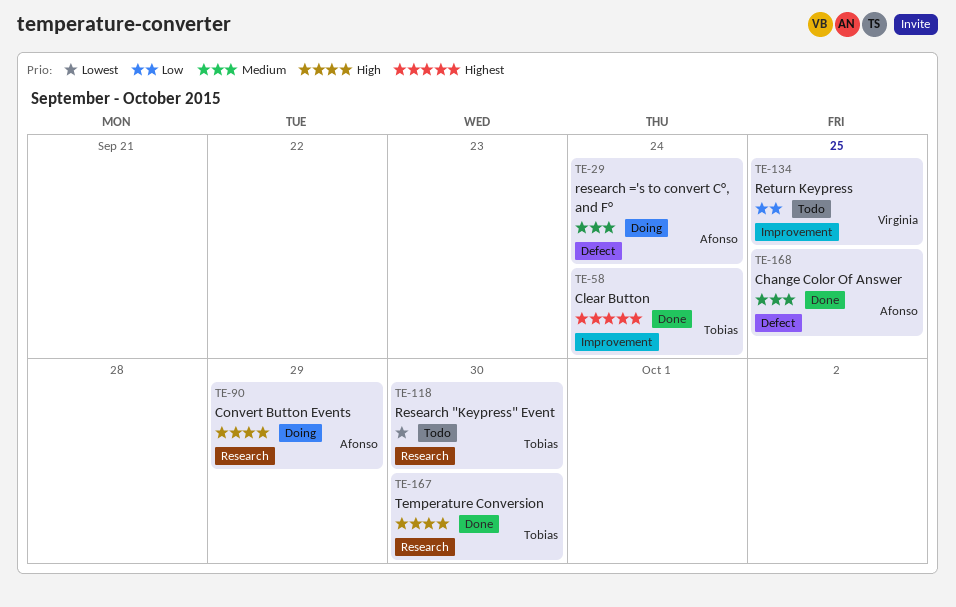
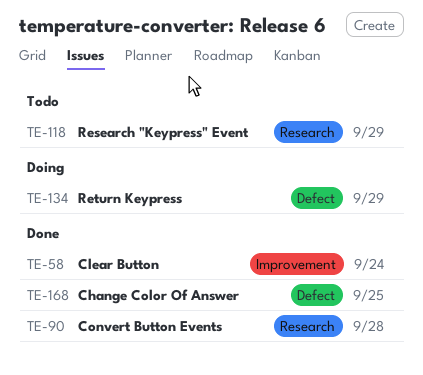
TE-29: present -> none
TE-90, status: Doing -> Done
TE-90, due: Sep 29 -> Sep 28
TE-118, due: Sep 30 -> Sep 29
TE-134, status: Todo -> Doing
TE-134, label: Improvement -> Defect
TE-134, due: Sep 25 -> Sep 29
TE-167: present -> none

